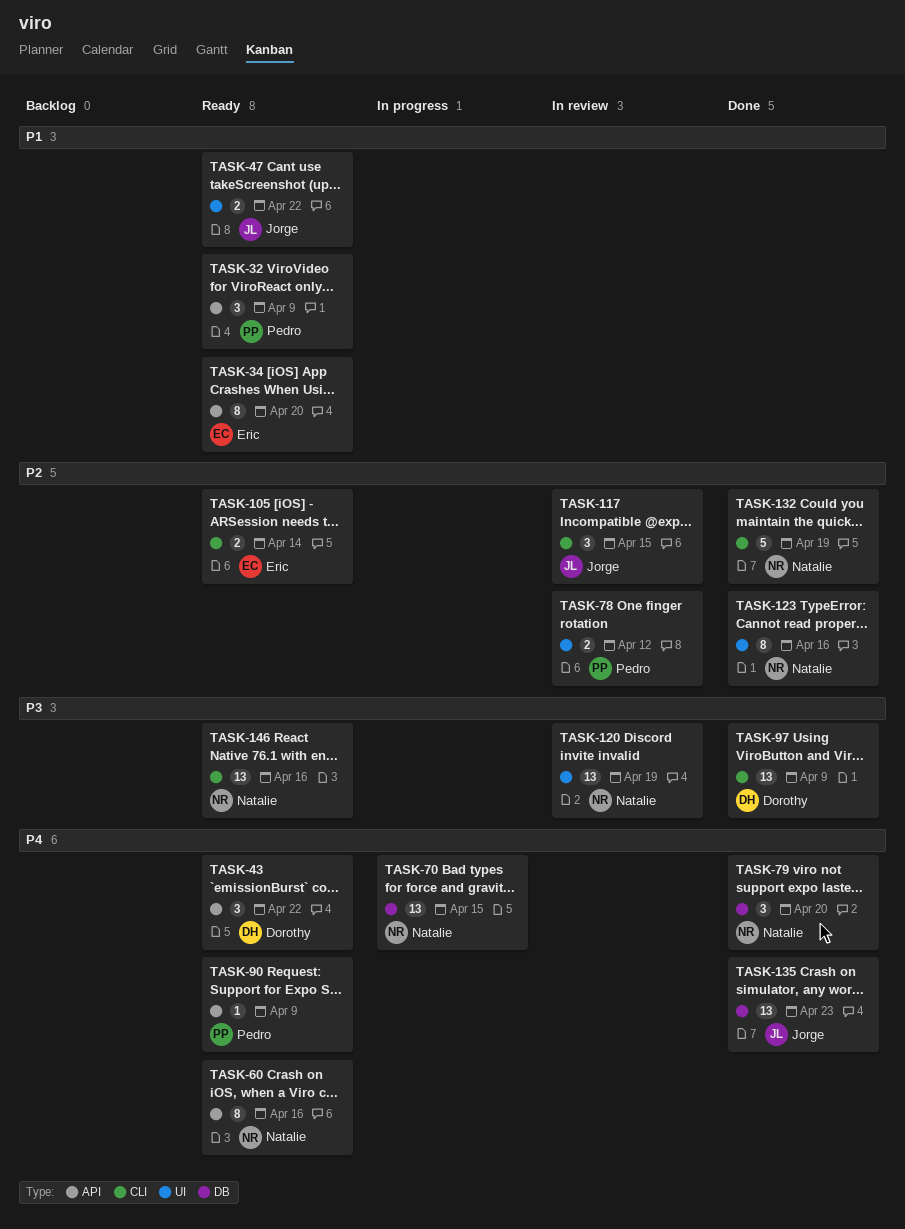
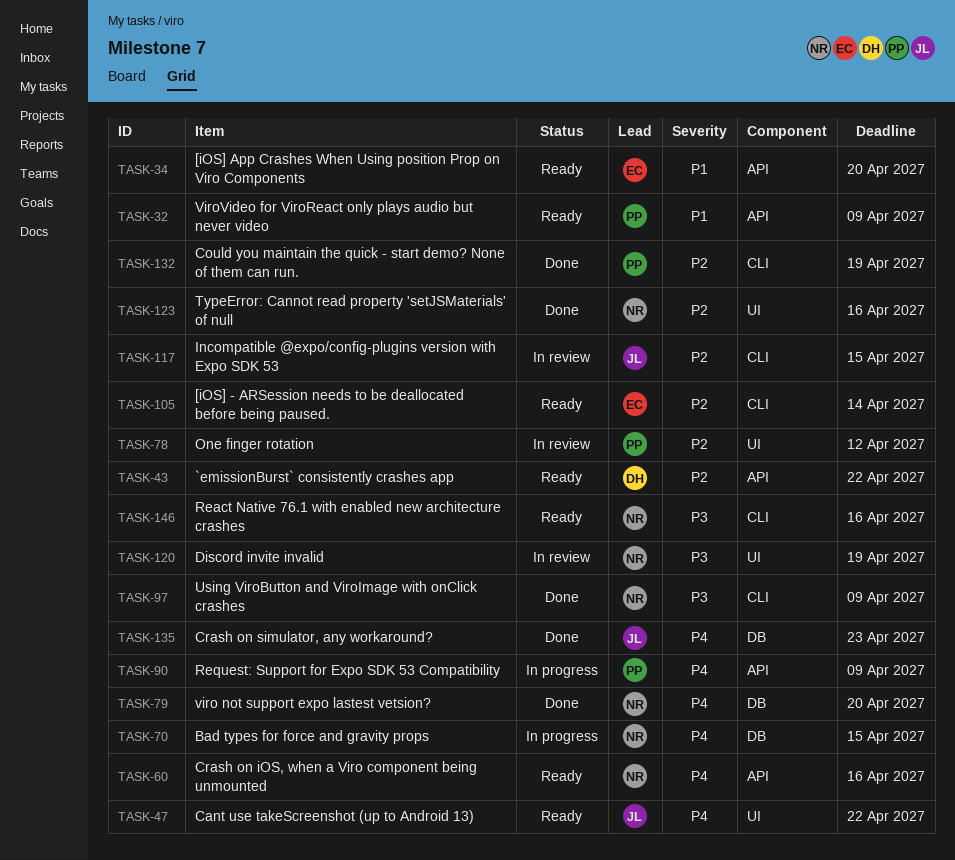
TASK-43, priority: P4 -> P2
TASK-47, priority: P1 -> P4
TASK-90, status: Ready -> In progress
TASK-97, owner: Dorothy -> Natalie
TASK-132, owner: Natalie -> Pedro

